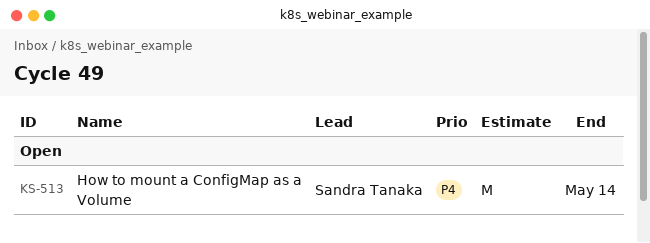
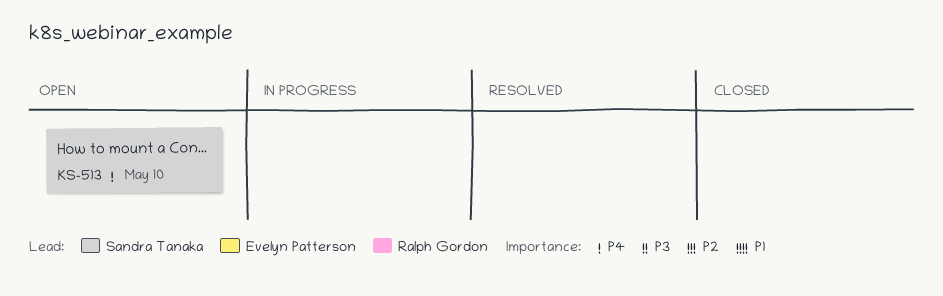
KS-513, due: May 14 -> May 10

